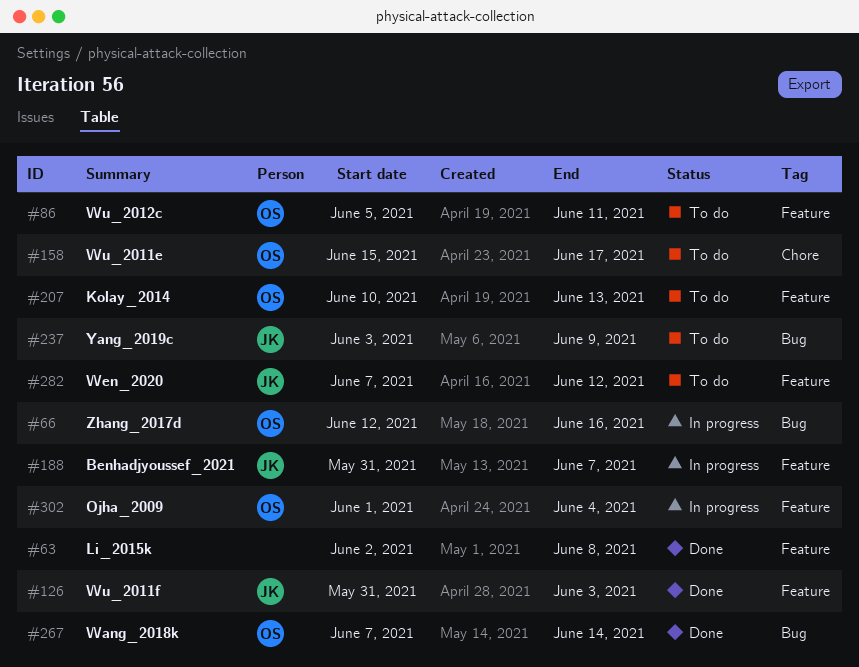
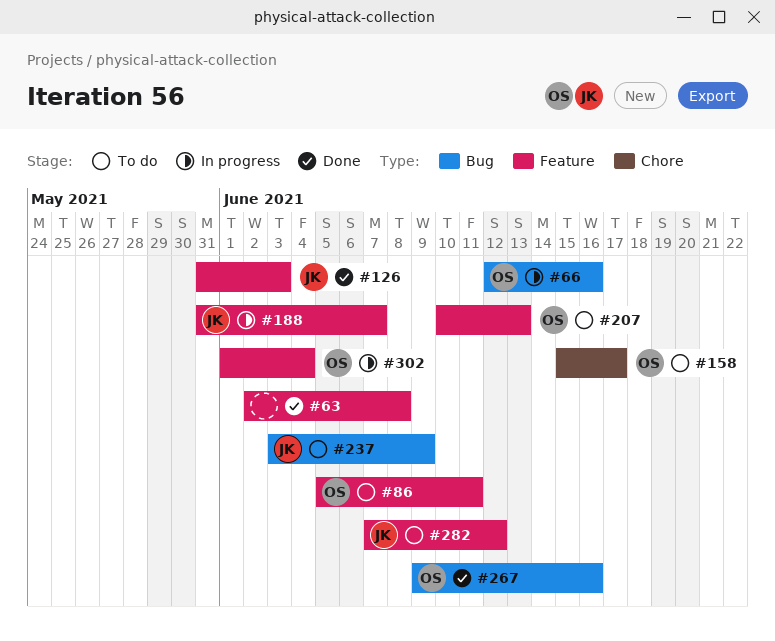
#267, start: Jun 7 -> Jun 9
#267, due: Jun 14 -> Jun 16

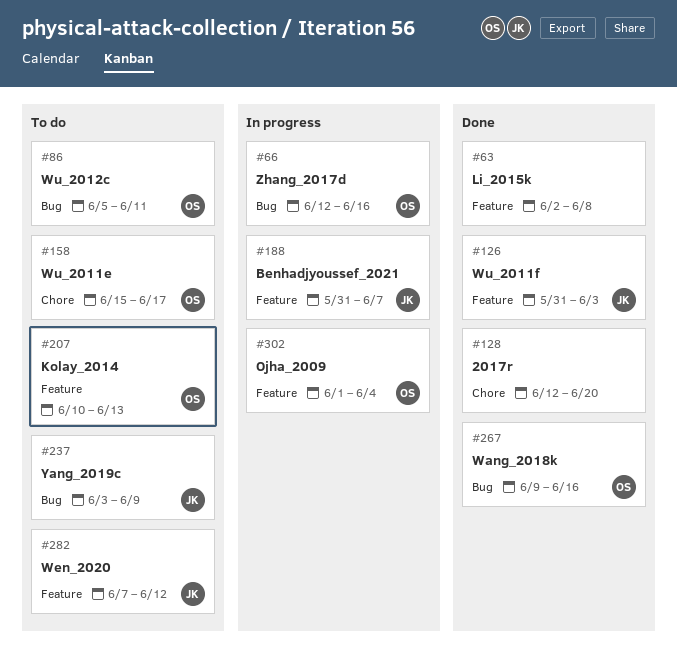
#86, label: Feature -> Bug
#128: none -> present

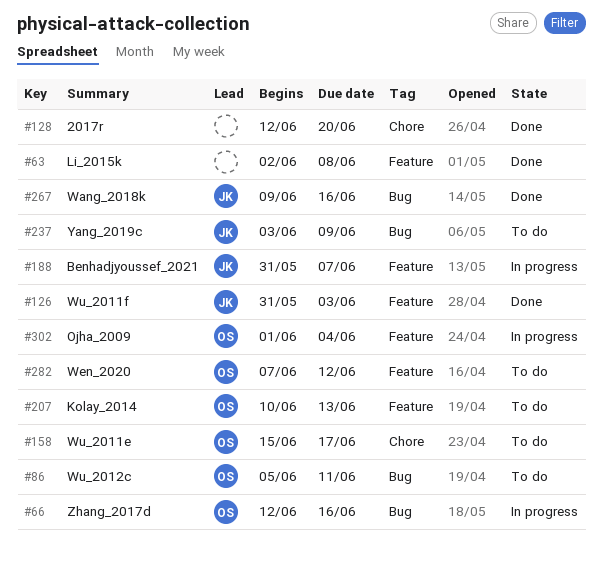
#267, owner: OS -> JK
#282, owner: JK -> OS

